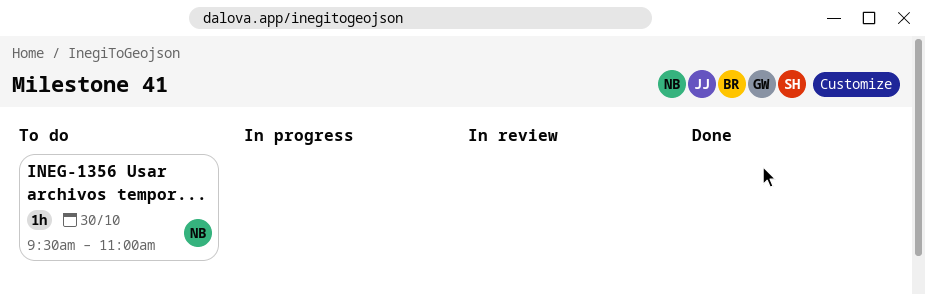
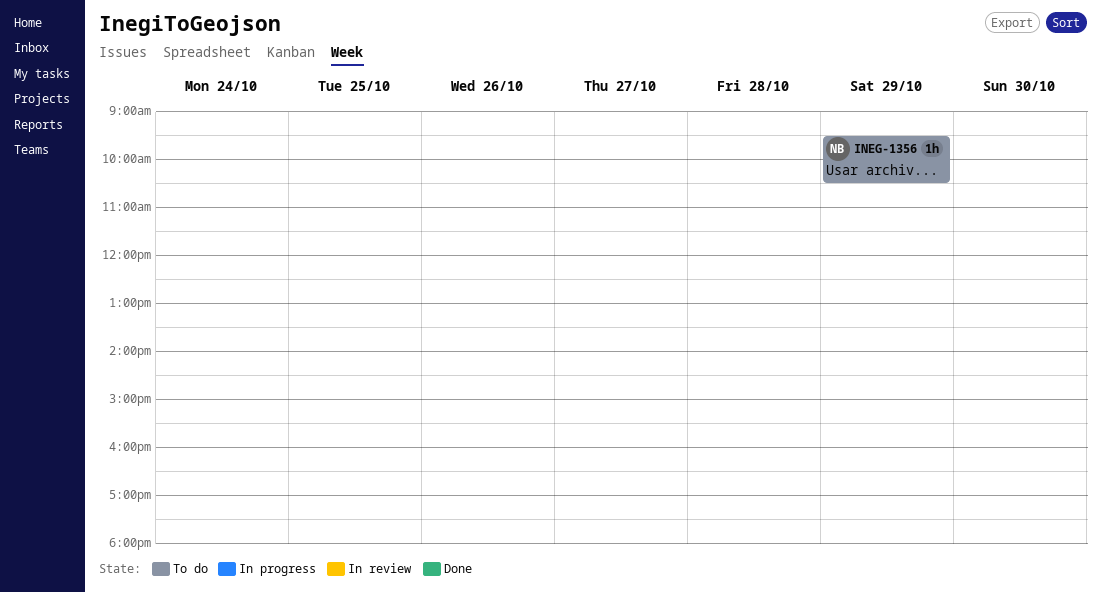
INEG-1356, day: Oct 30 -> Oct 29
INEG-1356, ends: 11:00 -> 10:30

